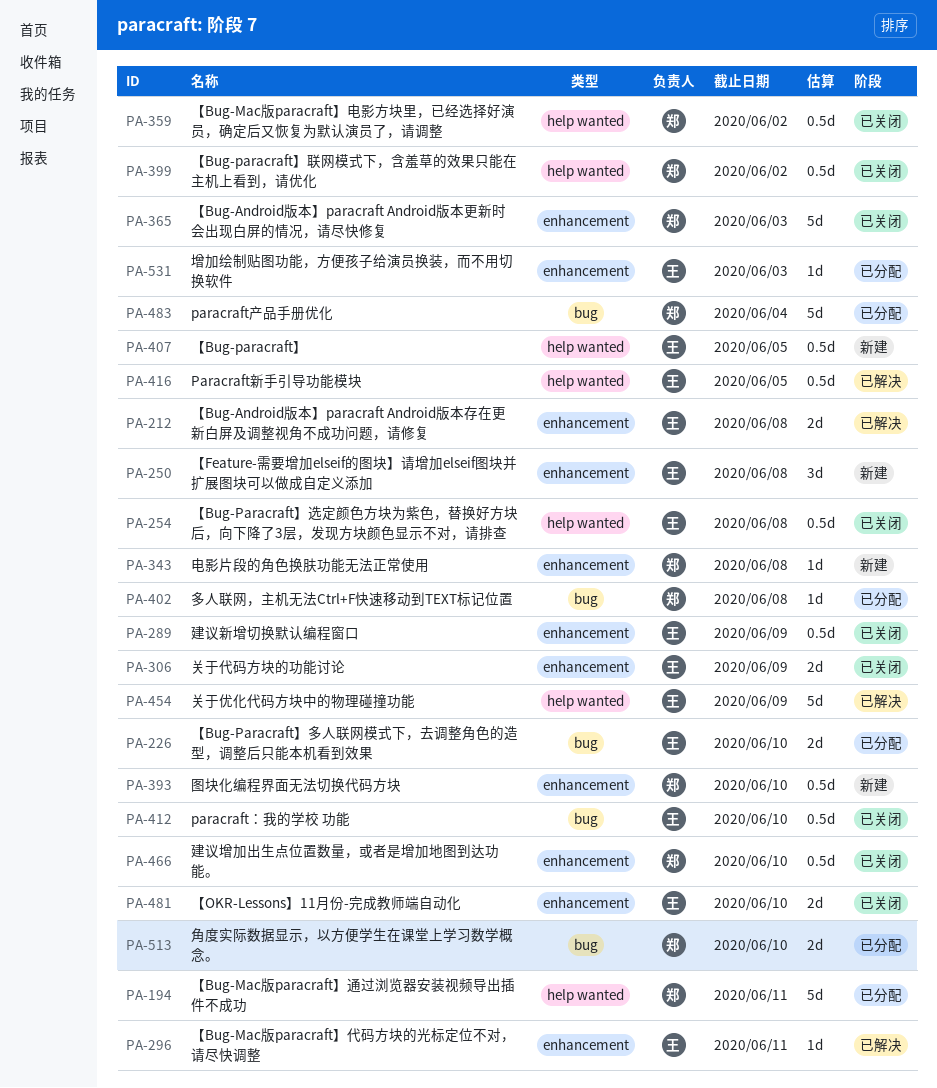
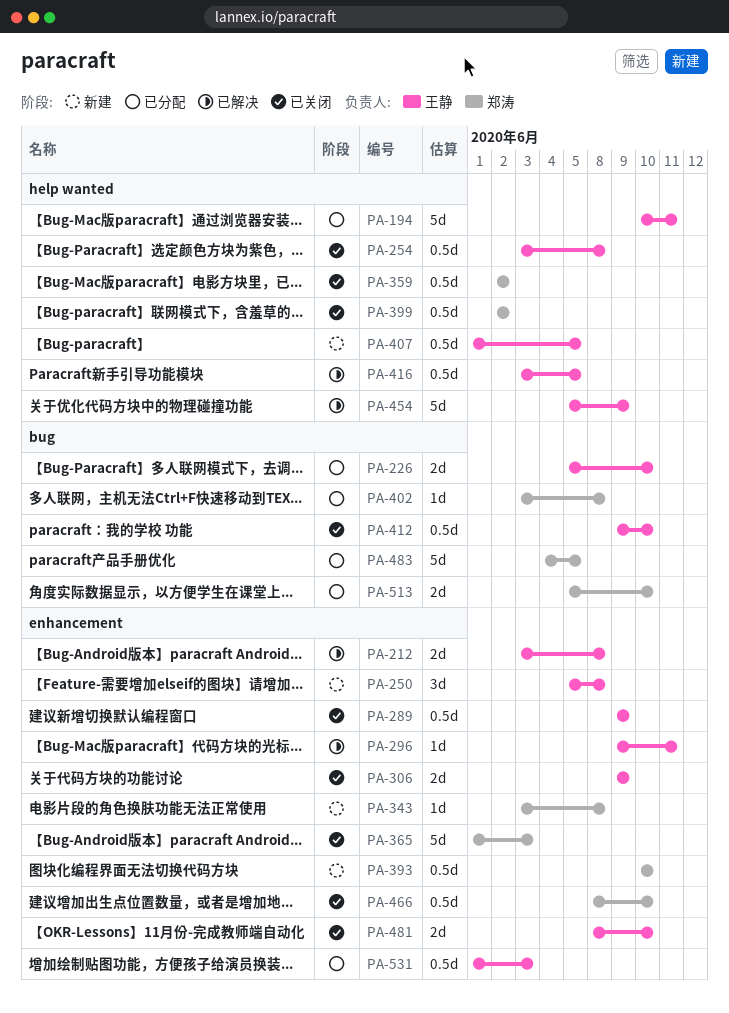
PA-194, owner: 郑涛 -> 王静
PA-483, due: Jun 4 -> Jun 5
PA-531, estimate: 1d -> 0.5d

